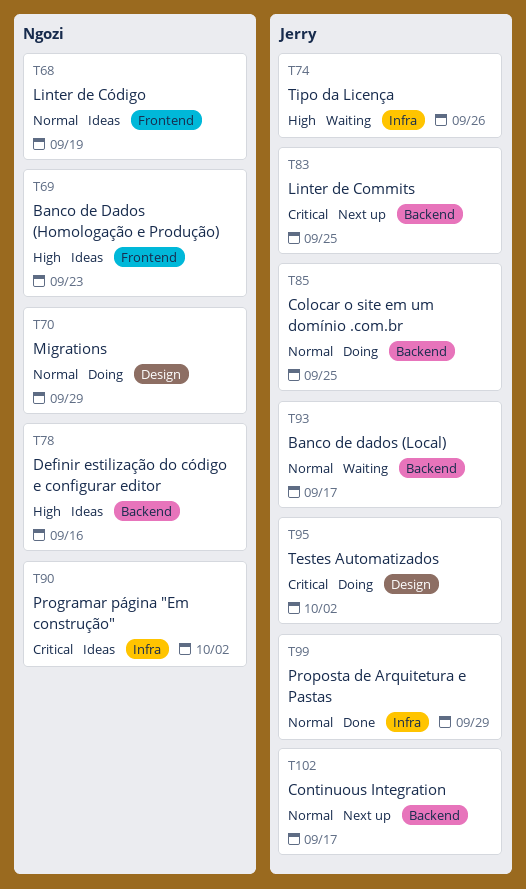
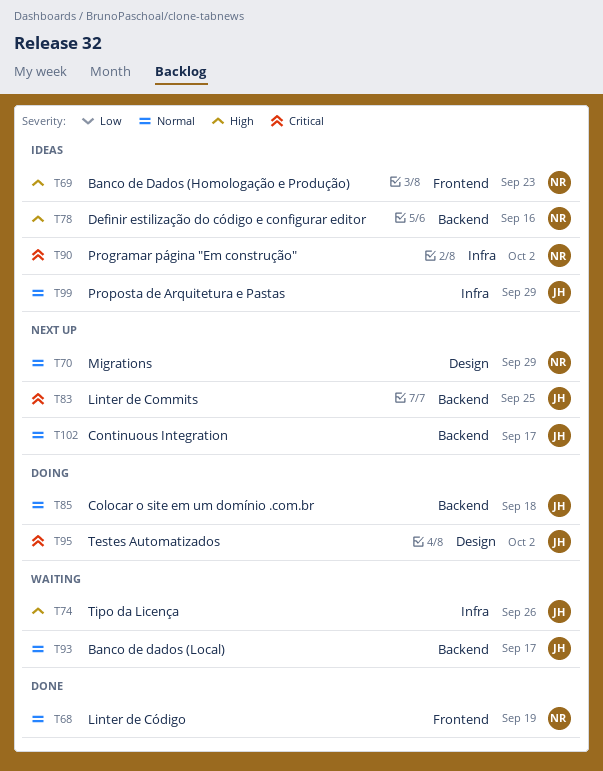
T68, status: Ideas -> Done
T70, status: Doing -> Next up
T85, due: Sep 25 -> Sep 18
T99, status: Done -> Ideas

